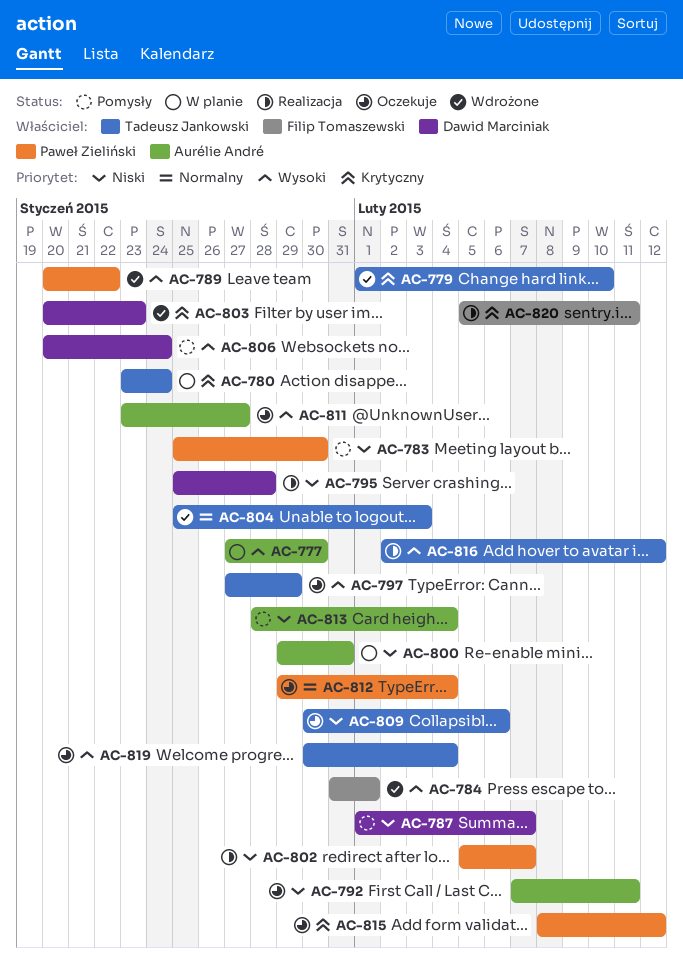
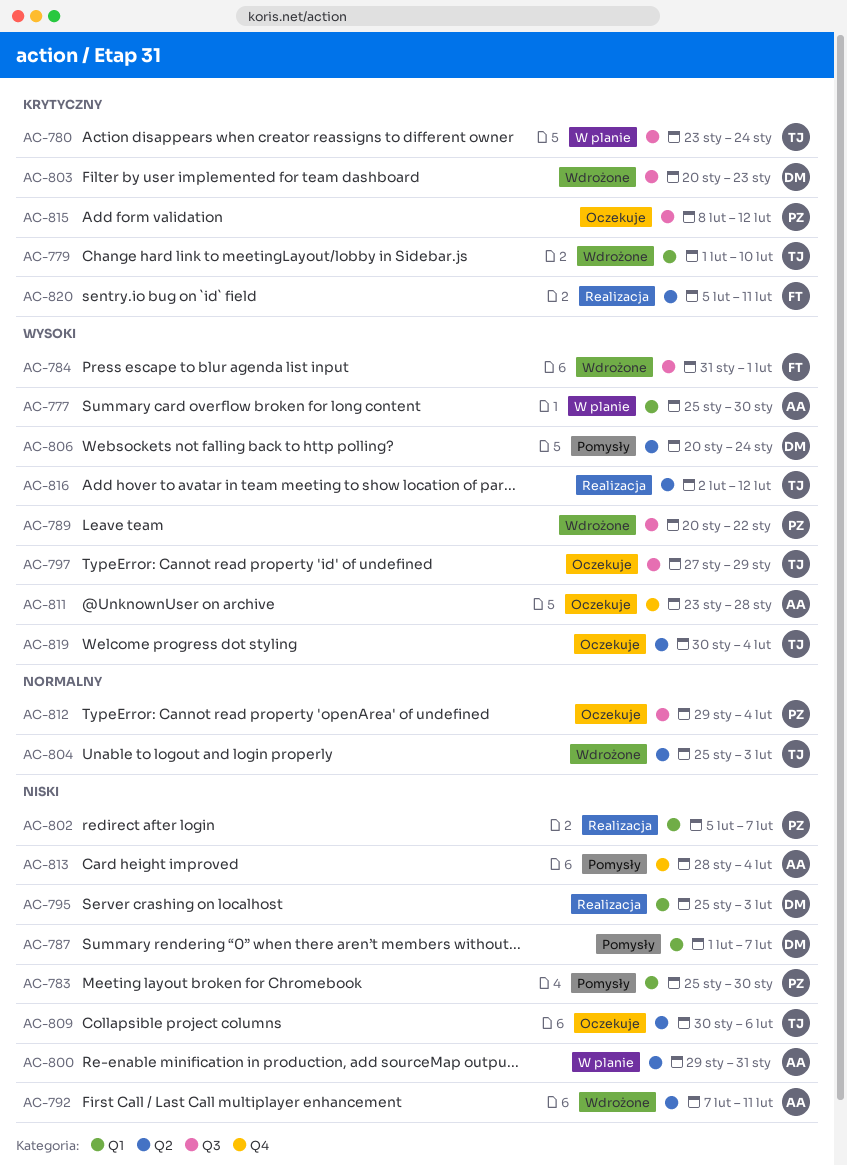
AC-777, start: Jan 27 -> Jan 25
AC-792, status: Oczekuje -> Wdrożone
AC-795, due: Jan 28 -> Feb 3
AC-811, due: Jan 27 -> Jan 28

